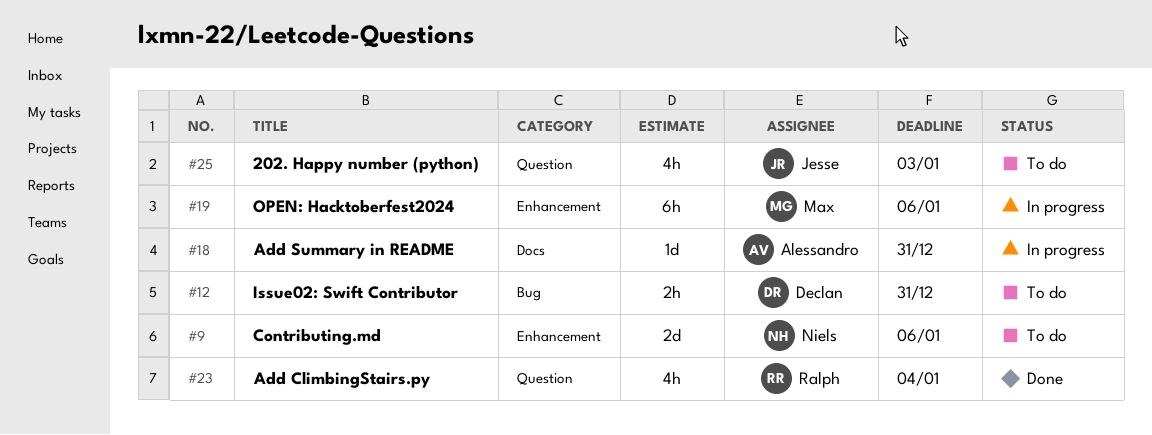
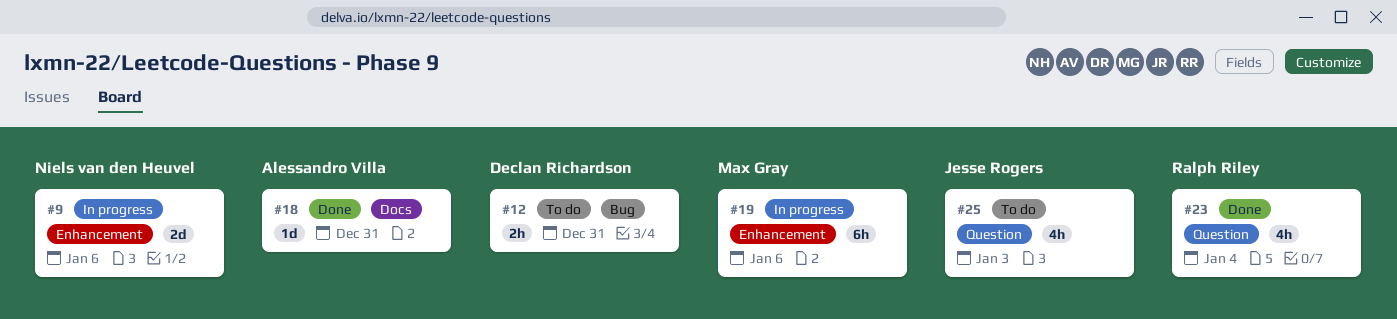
#9, status: To do -> In progress
#18, status: In progress -> Done

